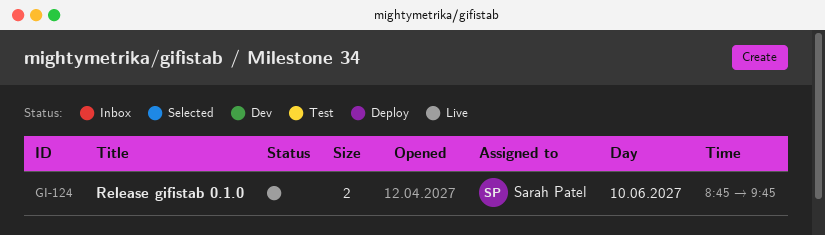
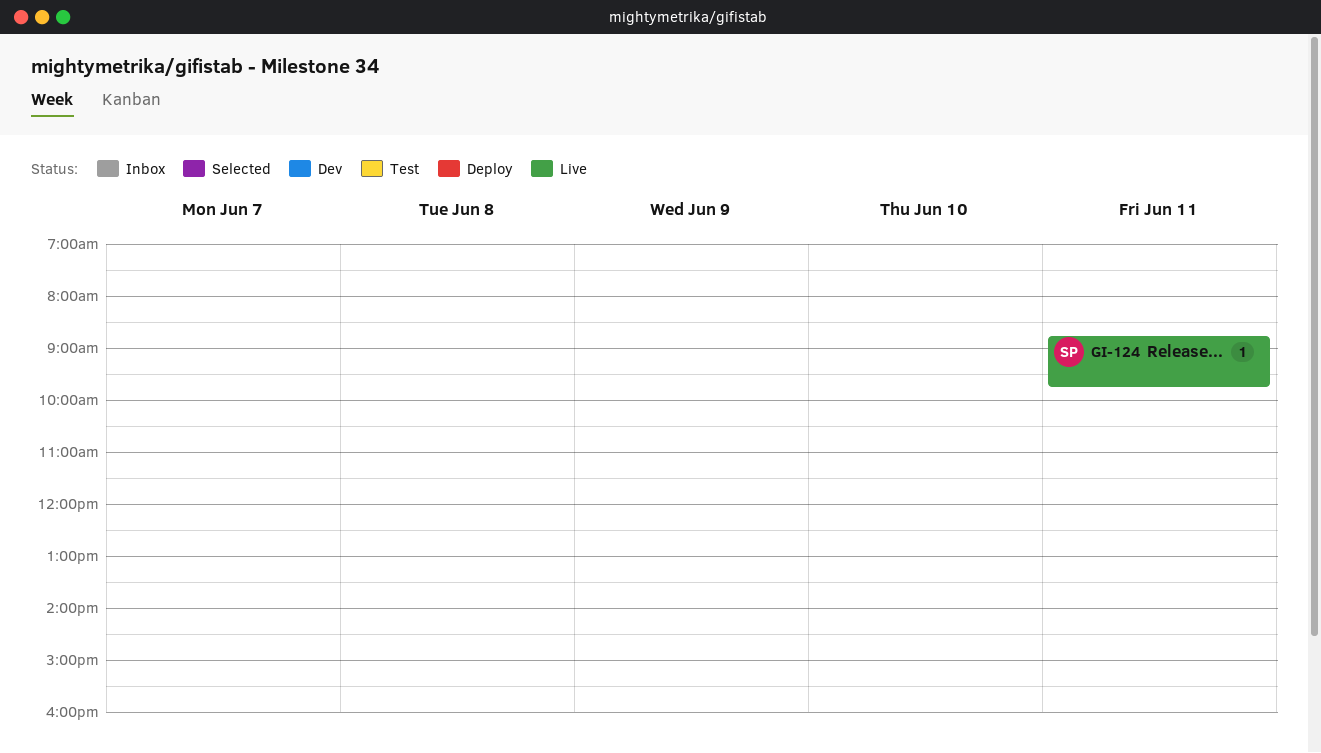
GI-124, estimate: 2 -> 1
GI-124, day: Jun 10 -> Jun 11

